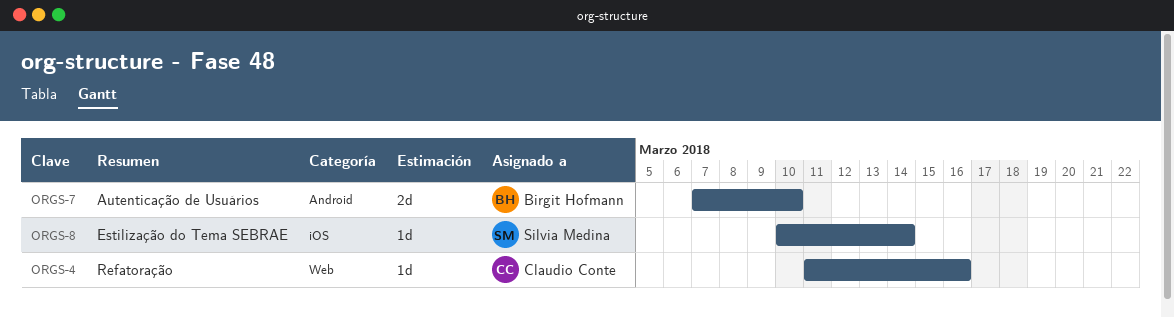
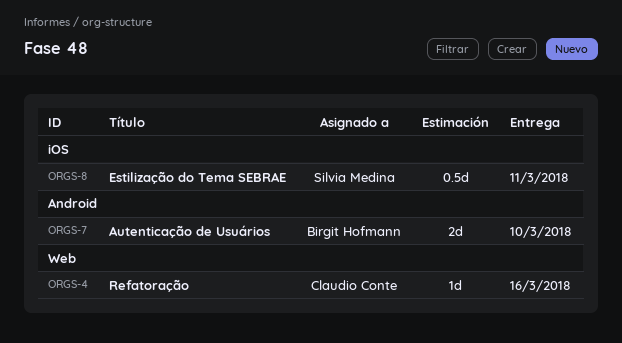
ORGS-8, estimate: 1d -> 0.5d
ORGS-8, due: Mar 14 -> Mar 11

